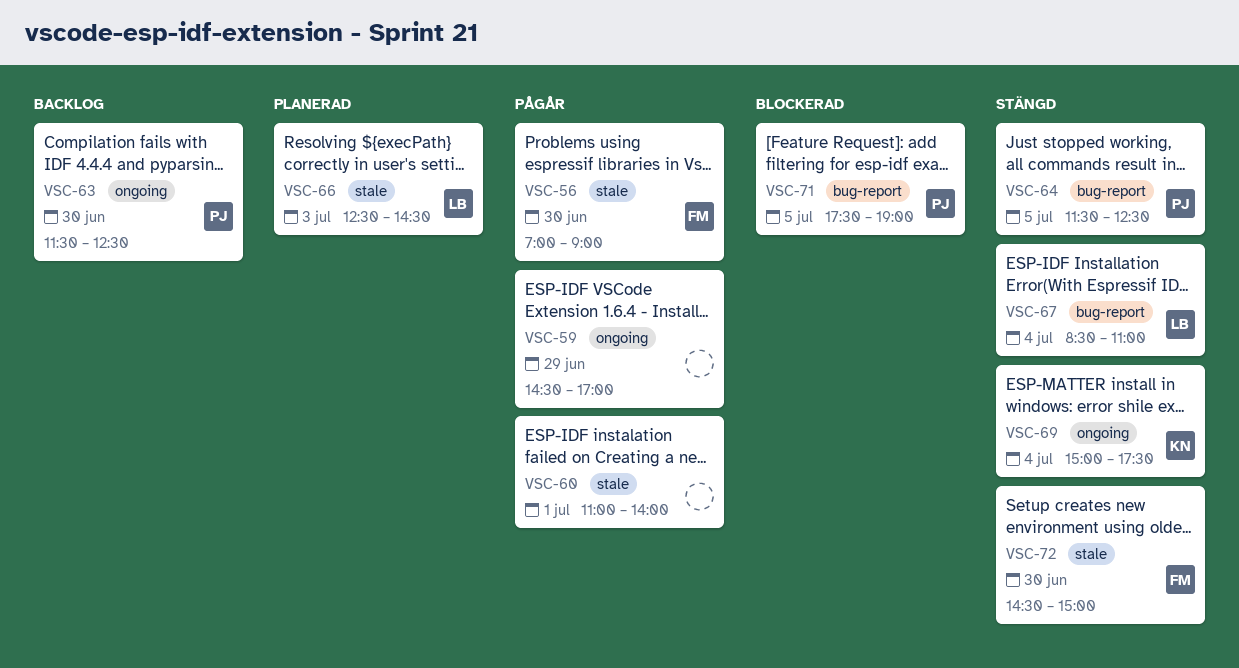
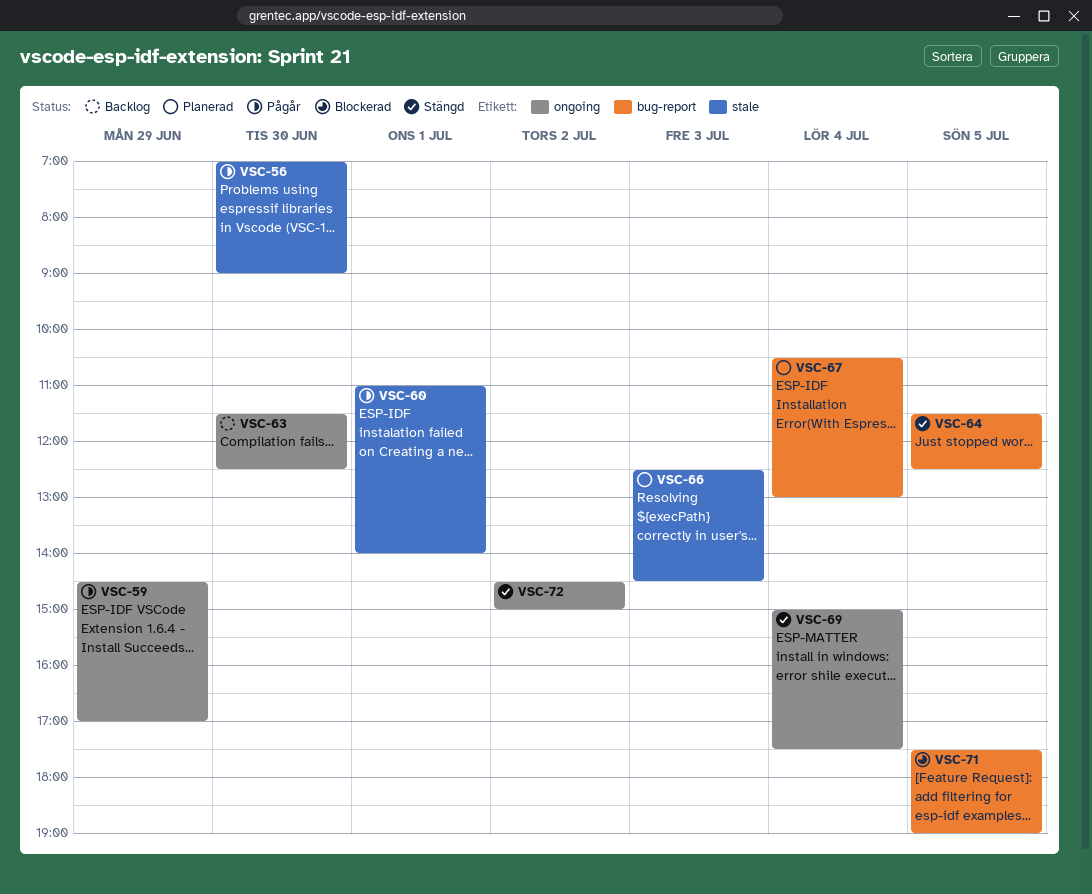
VSC-67, status: Stängd -> Planerad
VSC-67, begins: 08:30 -> 10:30
VSC-67, ends: 11:00 -> 13:00
VSC-72, label: stale -> ongoing
VSC-72, day: Jun 30 -> Jul 2

